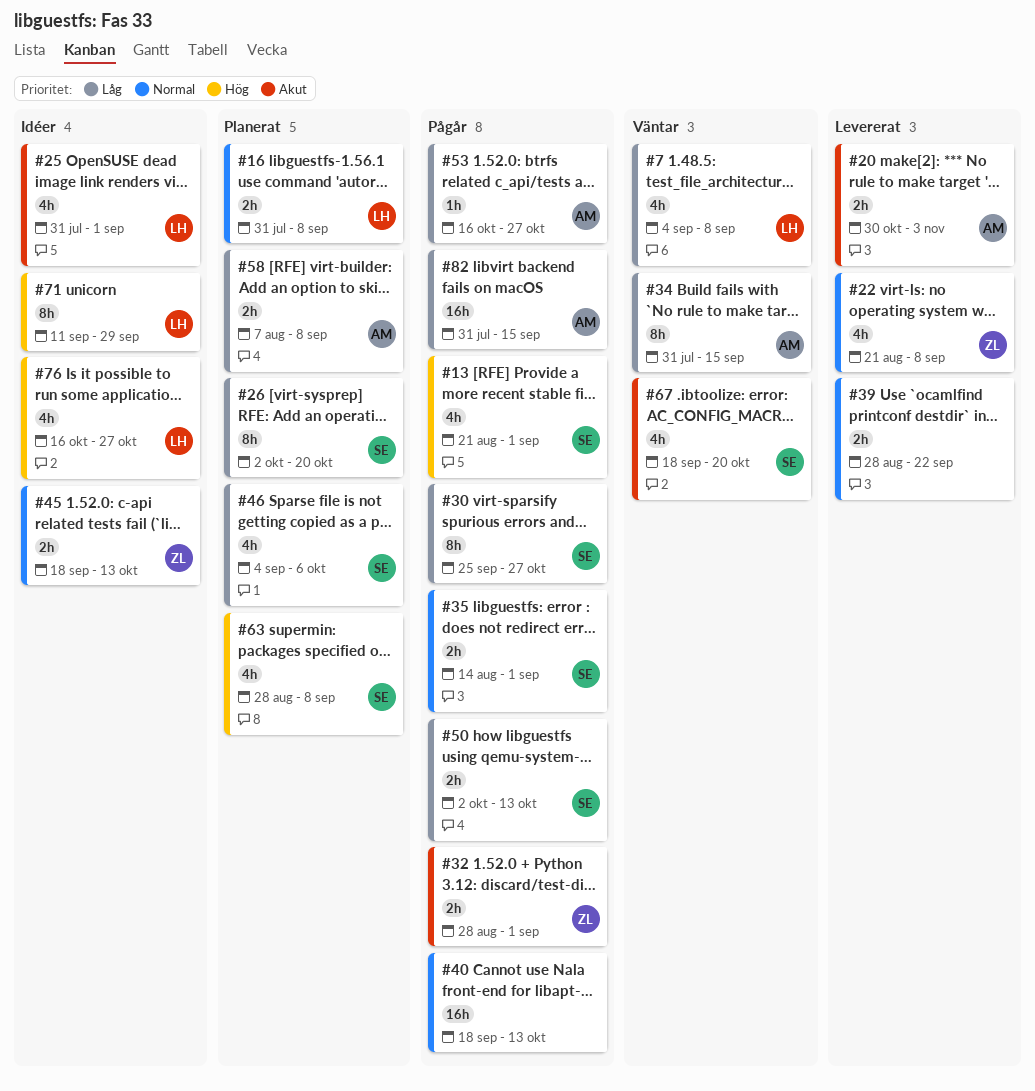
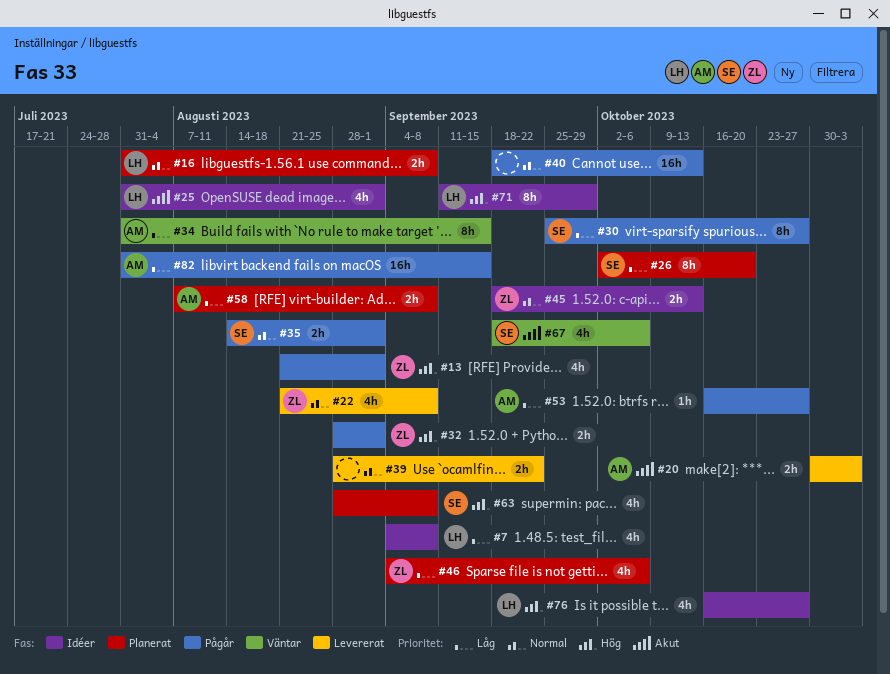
#7, status: Väntar -> Idéer
#13, owner: SE -> ZL
#32, priority: Akut -> Hög
#46, owner: SE -> ZL
#50: present -> none
#67, due: Oct 20 -> Oct 6

